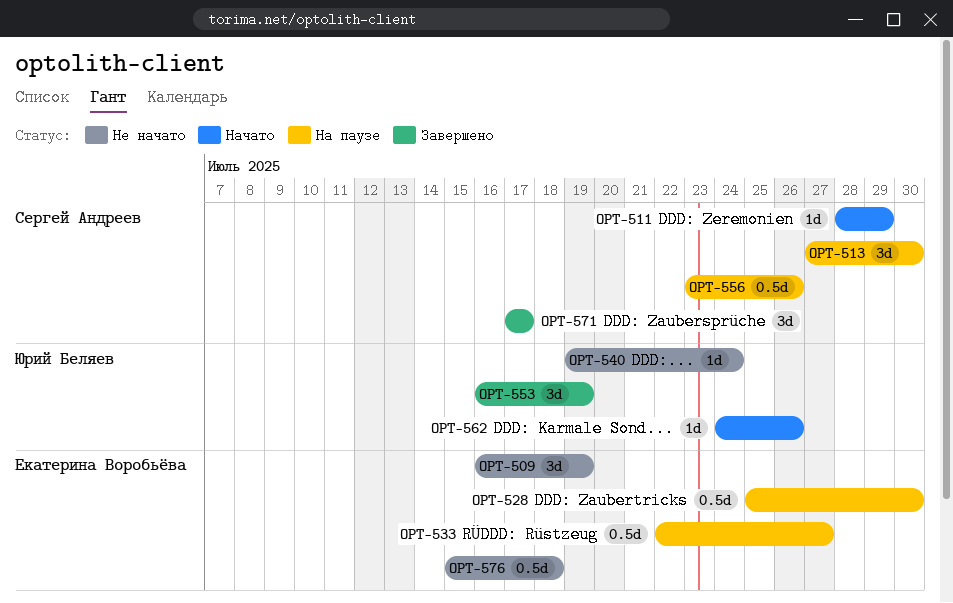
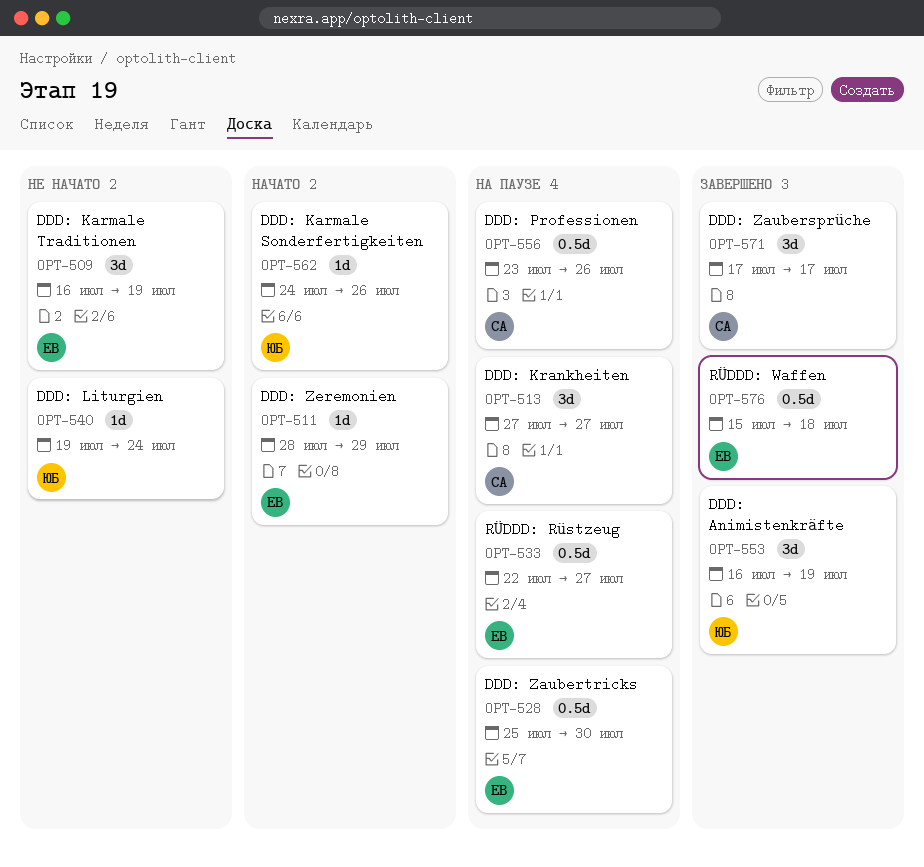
OPT-511, owner: Сергей Андреев -> Екатерина Воробьёва
OPT-513, due: Jul 30 -> Jul 27
OPT-576, status: Не начато -> Завершено

